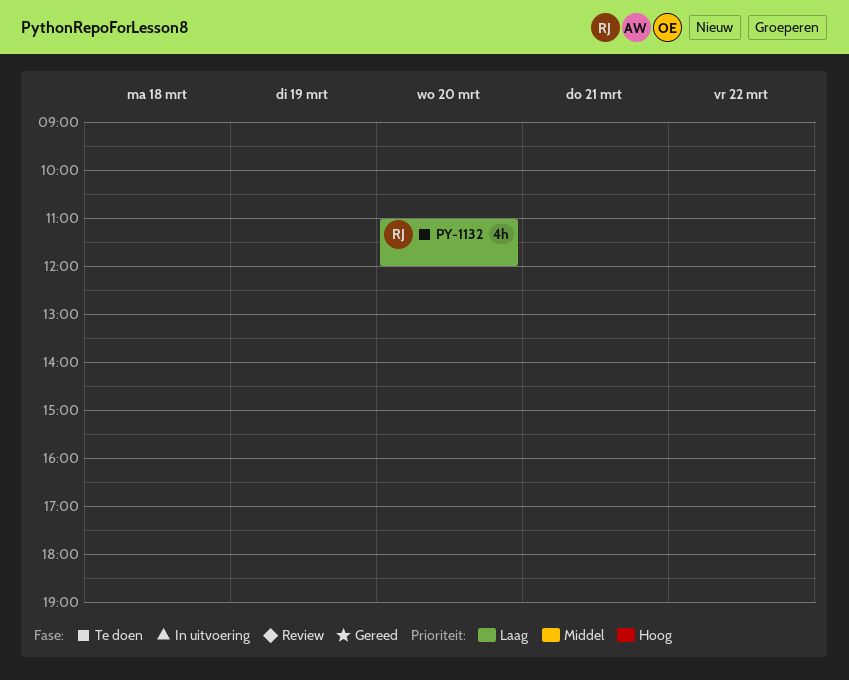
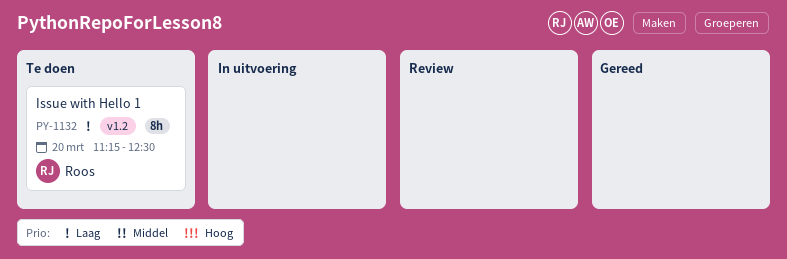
PY-1132, estimate: 4h -> 8h
PY-1132, begins: 11:00 -> 11:15
PY-1132, ends: 12:00 -> 12:30

